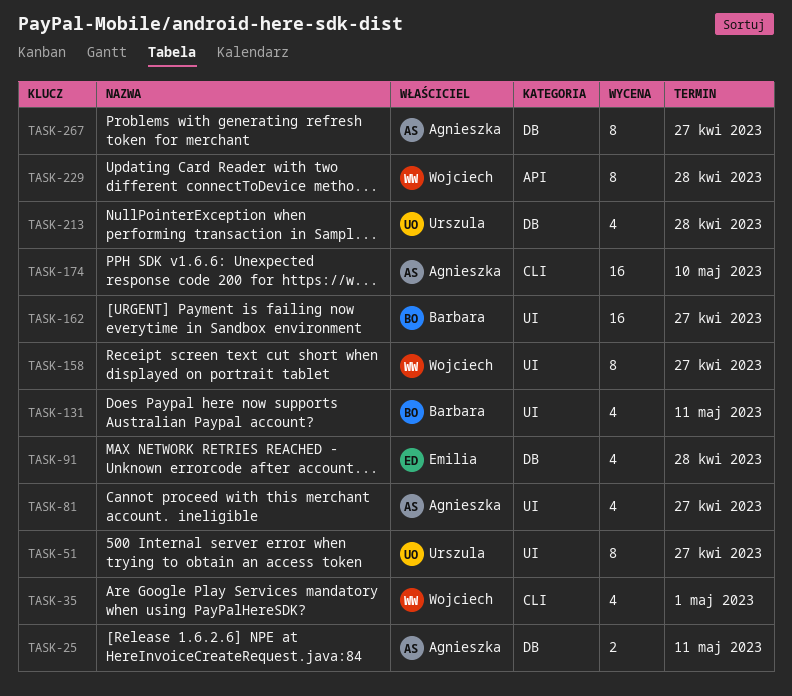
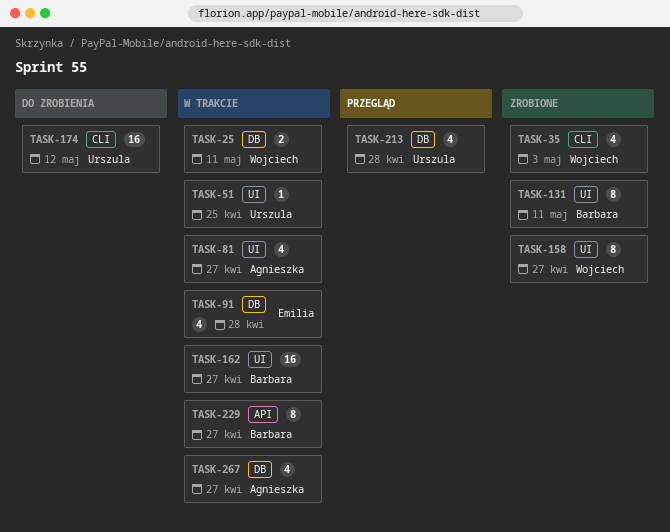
TASK-25, owner: Agnieszka -> Wojciech
TASK-35, due: May 1 -> May 3
TASK-51, estimate: 8 -> 1
TASK-51, due: Apr 27 -> Apr 25
TASK-131, estimate: 4 -> 8
TASK-174, owner: Agnieszka -> Urszula
TASK-174, due: May 10 -> May 12
TASK-229, owner: Wojciech -> Barbara
TASK-229, due: Apr 28 -> Apr 27
TASK-267, estimate: 8 -> 4

